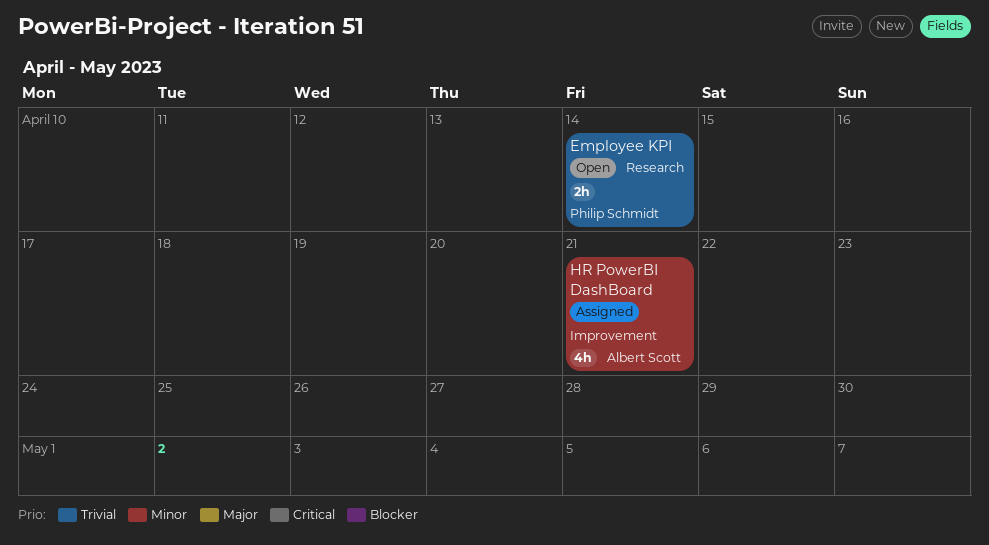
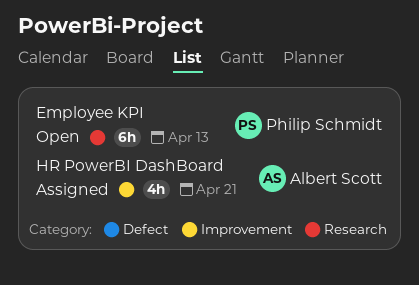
Employee KPI, estimate: 2h -> 6h
Employee KPI, due: Apr 14 -> Apr 13

